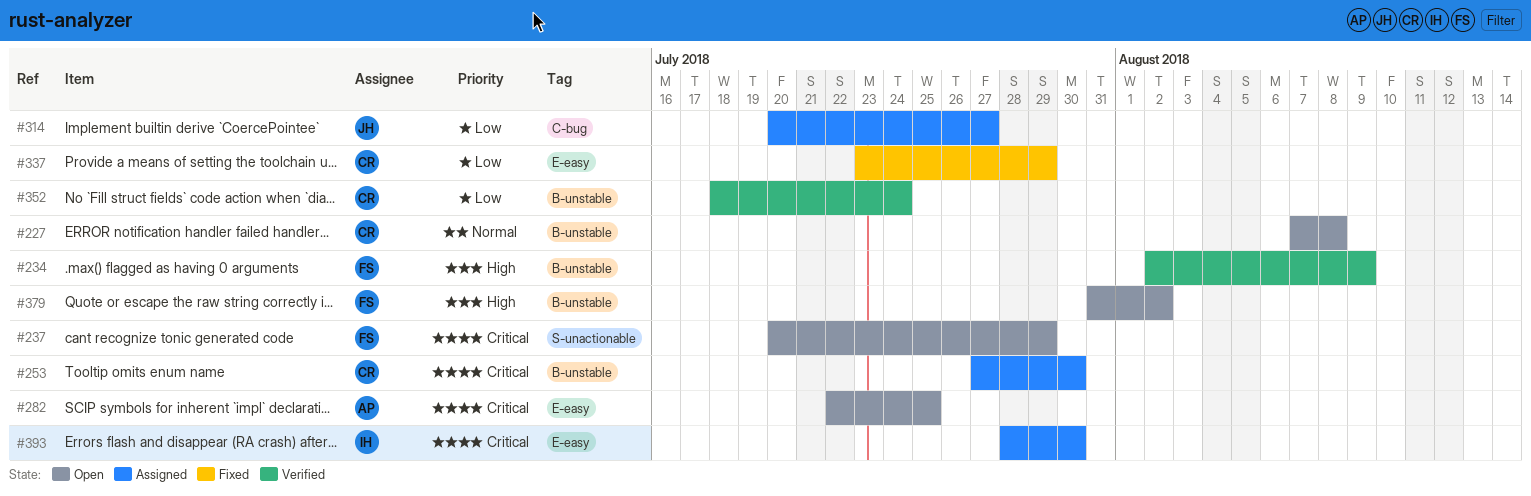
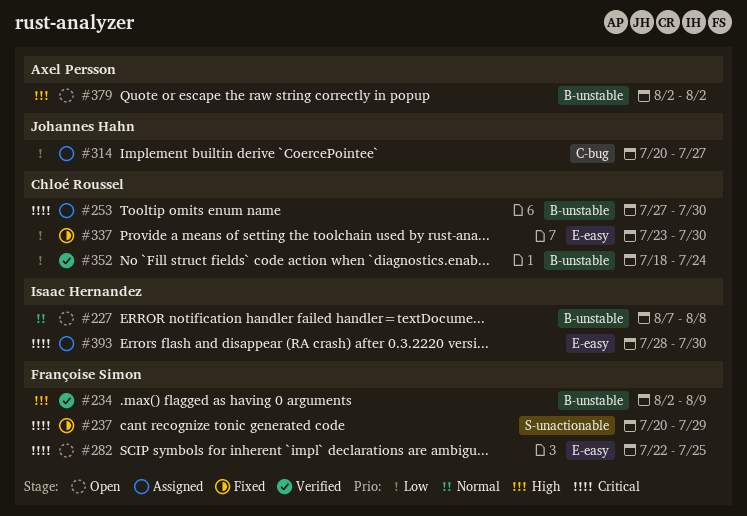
#227, owner: Chloé Roussel -> Isaac Hernandez
#237, status: Open -> Fixed
#282, owner: Axel Persson -> Françoise Simon
#337, due: Jul 29 -> Jul 30
#379, owner: Françoise Simon -> Axel Persson
#379, start: Jul 31 -> Aug 2

